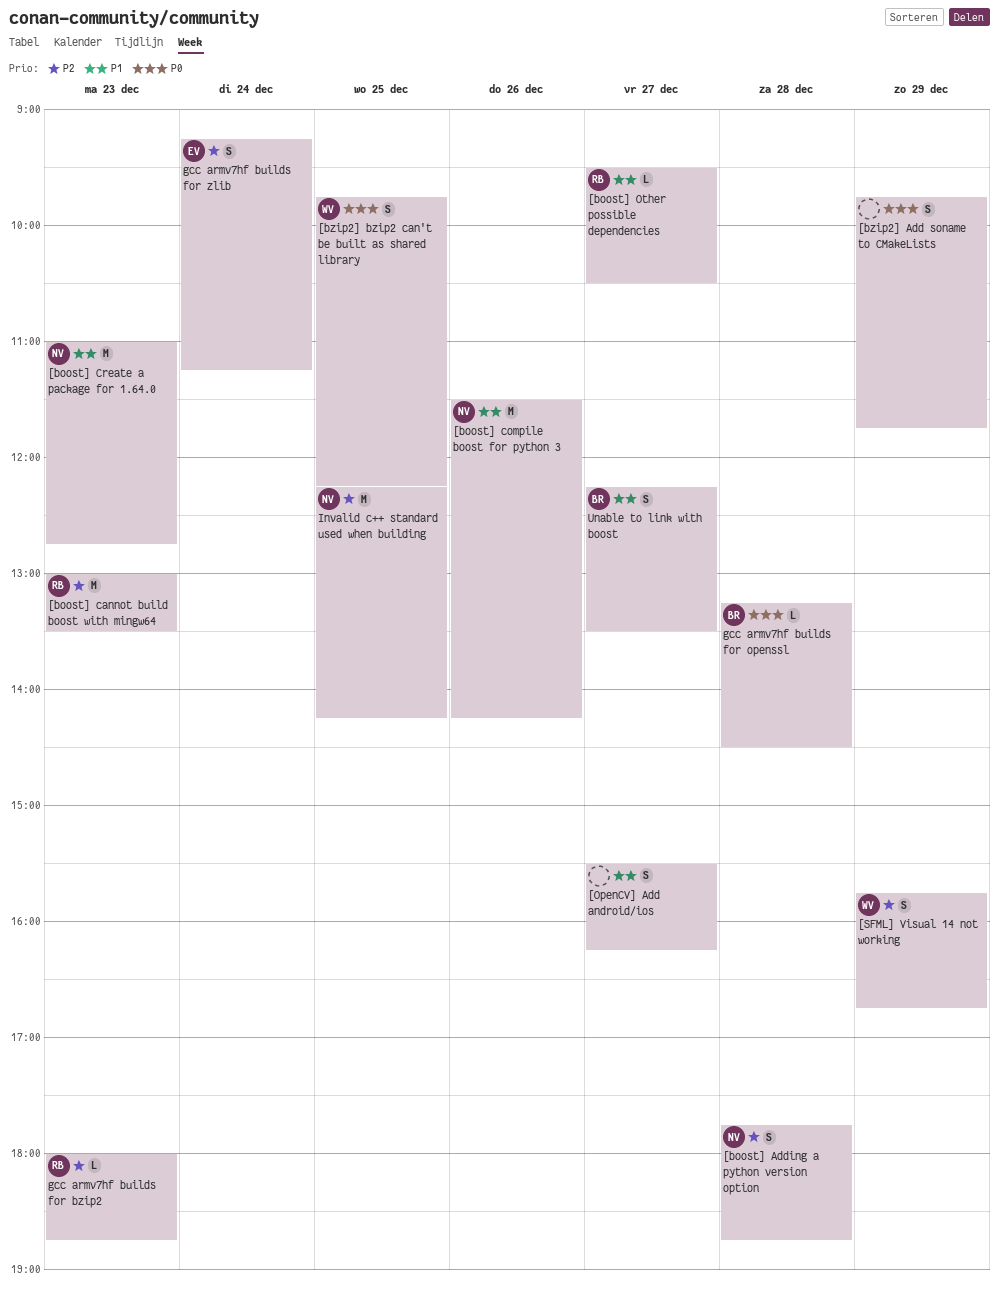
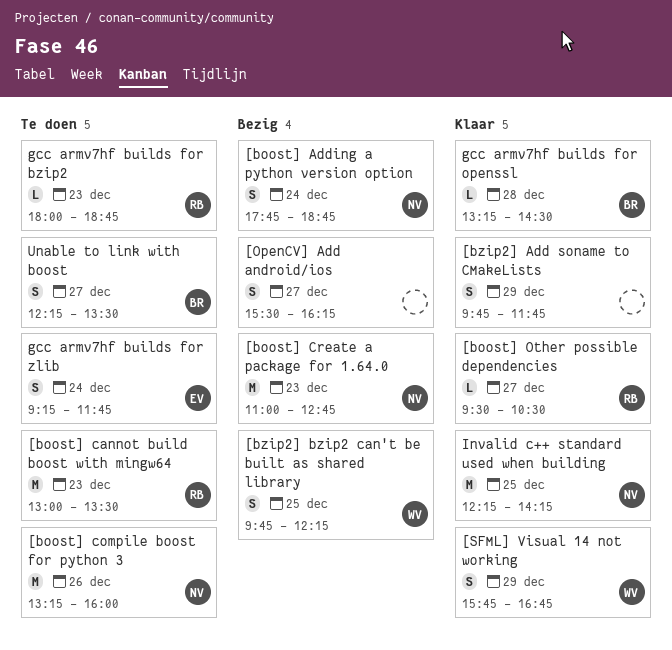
[boost] Adding a python version option, day: Dec 28 -> Dec 24
[boost] compile boost for python 3, begins: 11:30 -> 13:15
[boost] compile boost for python 3, ends: 14:15 -> 16:00
gcc armv7hf builds for zlib, ends: 11:15 -> 11:45

